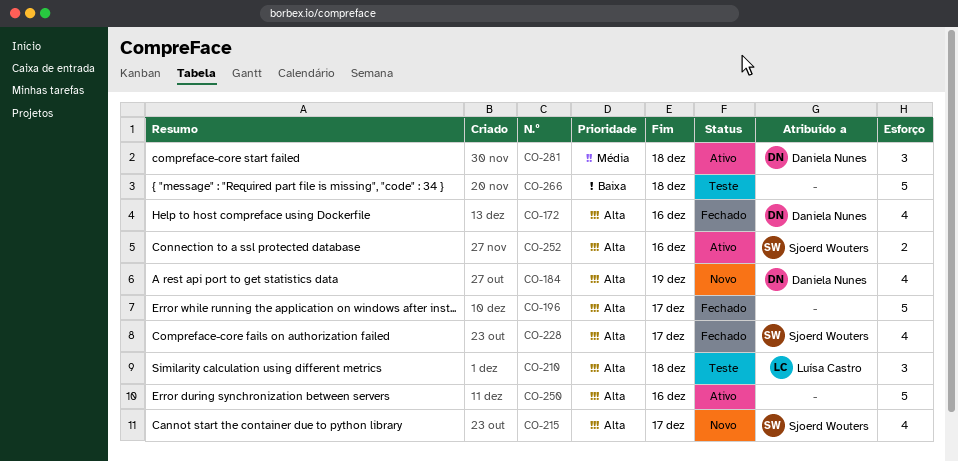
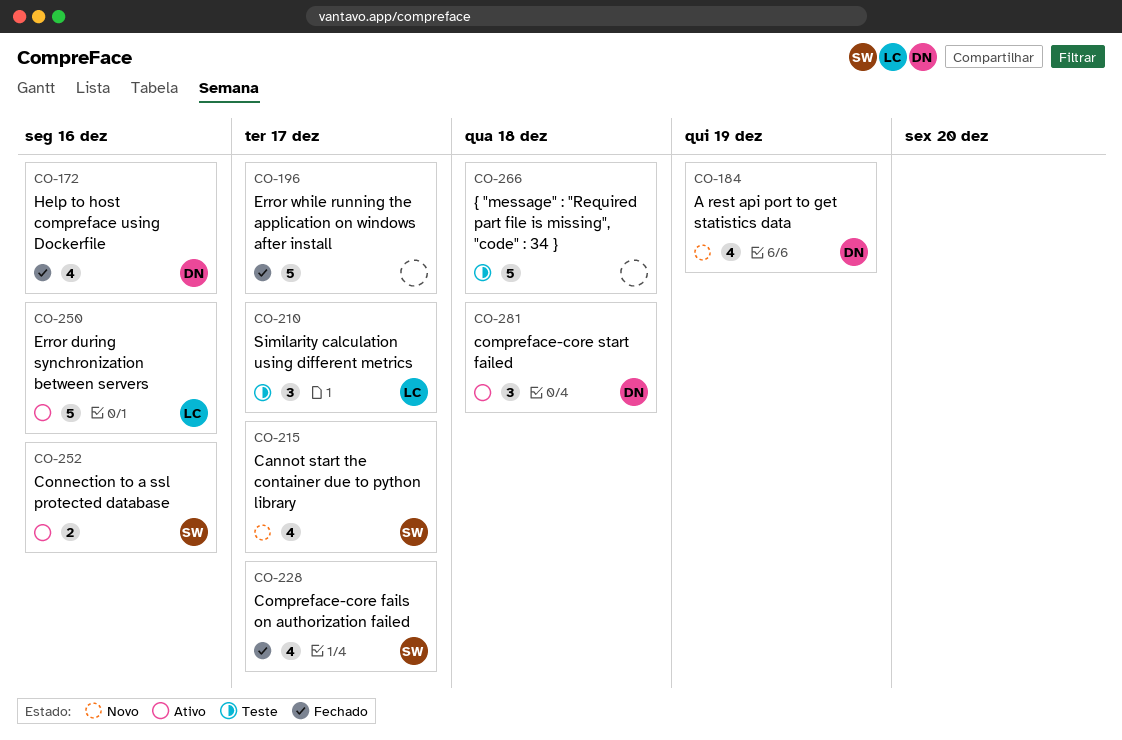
CO-210, due: Dec 18 -> Dec 17
CO-250, owner: none -> Luísa Castro

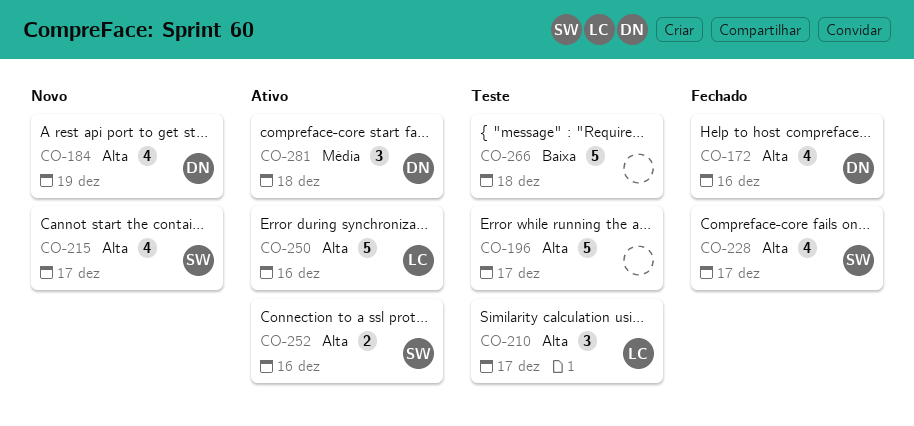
CO-196, status: Fechado -> Teste

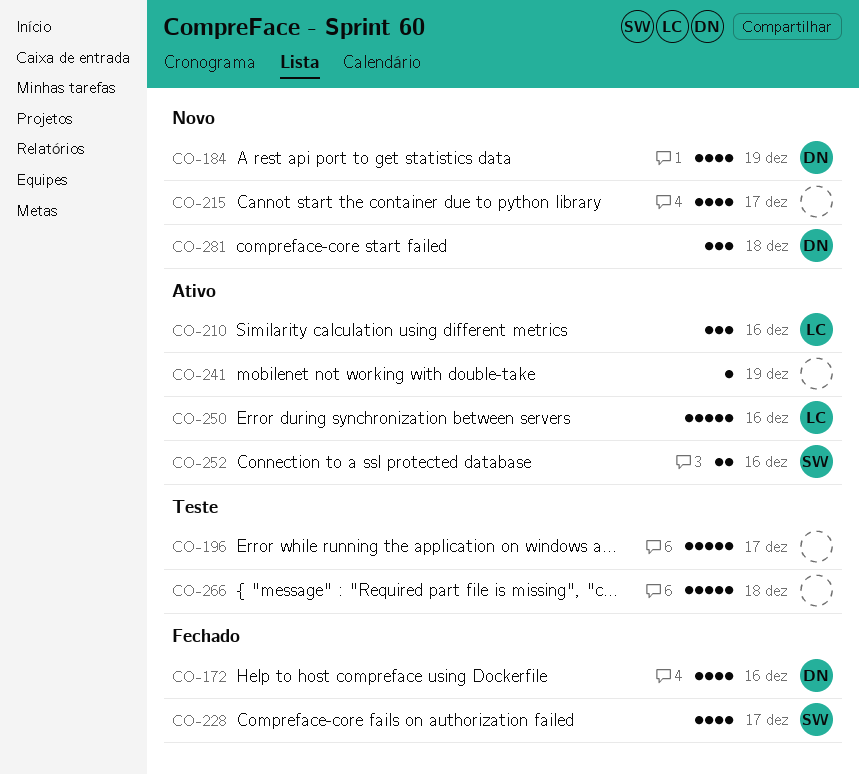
CO-210, status: Teste -> Ativo
CO-210, due: Dec 17 -> Dec 16
CO-215, owner: SW -> none
CO-241: none -> present
CO-281, status: Ativo -> Novo

